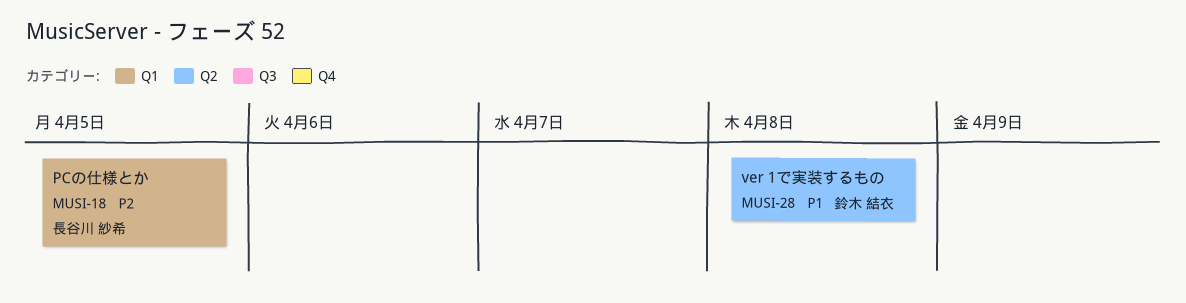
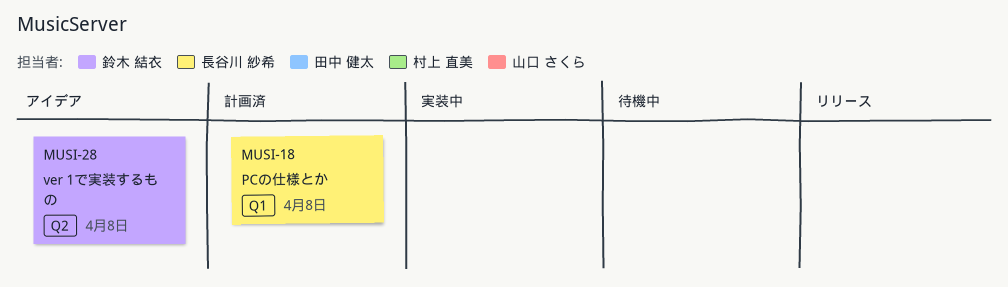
MUSI-18, due: Apr 5 -> Apr 8

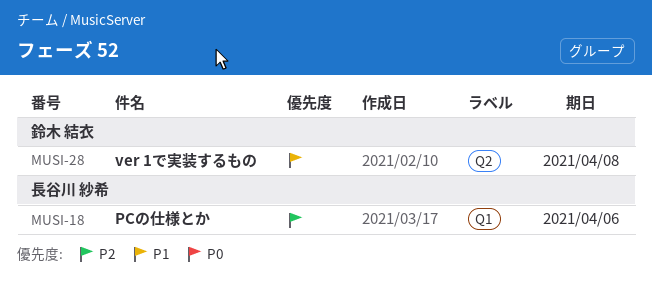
MUSI-18, due: Apr 8 -> Apr 6

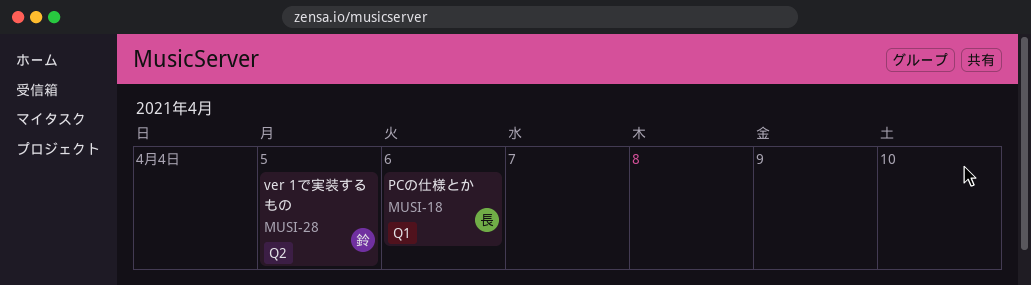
MUSI-28, due: Apr 8 -> Apr 5

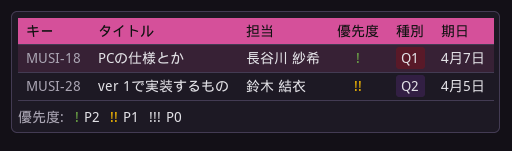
MUSI-18, due: Apr 6 -> Apr 7

